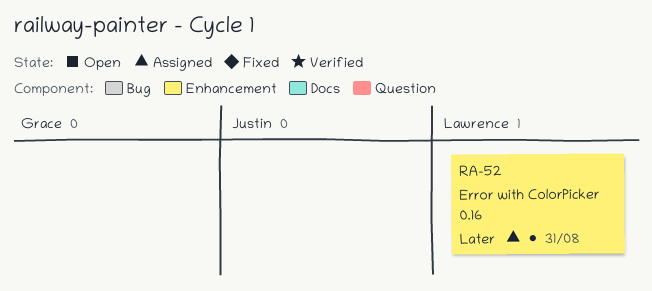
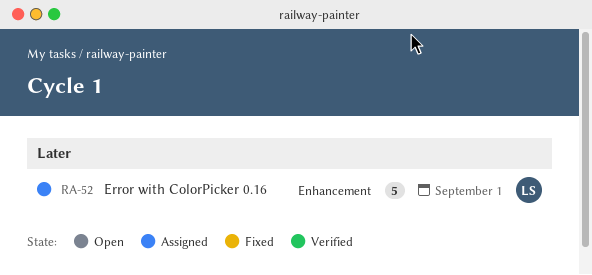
RA-52, estimate: 1 -> 5
RA-52, due: Aug 31 -> Sep 1

